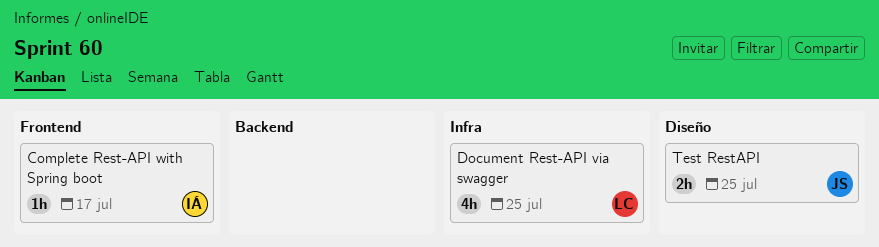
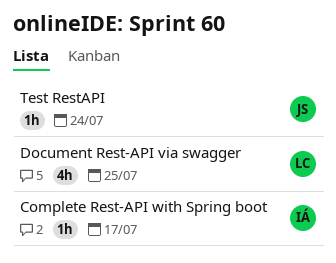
Test RestAPI, estimate: 2h -> 1h
Test RestAPI, due: Jul 25 -> Jul 24

